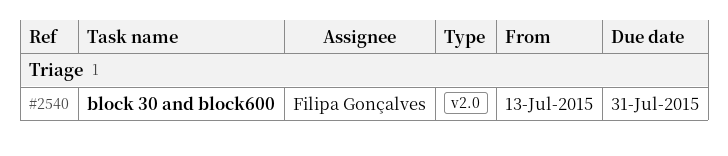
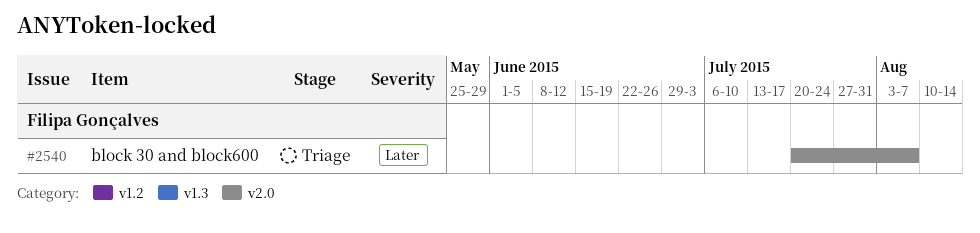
#2540, start: Jul 13 -> Jul 20
#2540, due: Jul 31 -> Aug 7

